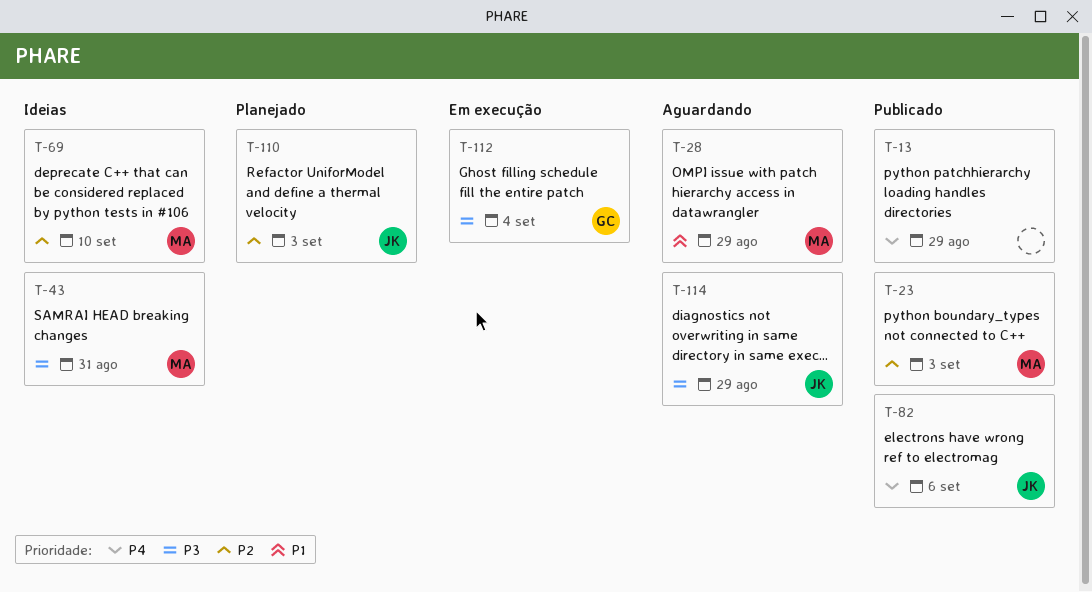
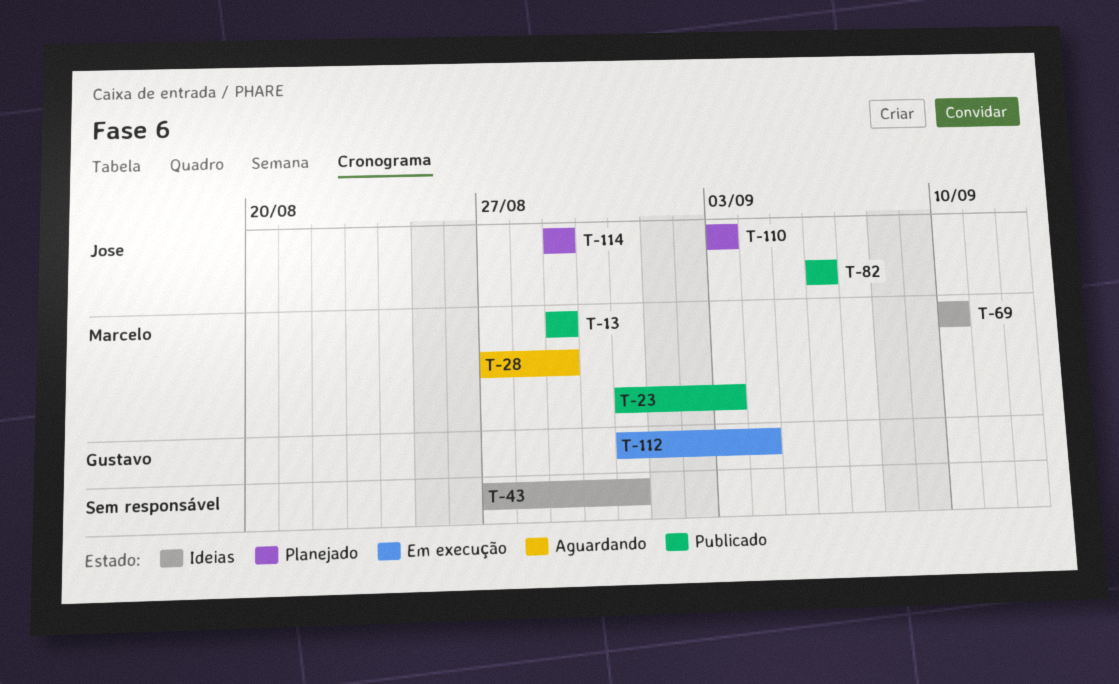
T-13, owner: none -> Marcelo
T-43, owner: Marcelo -> none
T-114, status: Aguardando -> Planejado

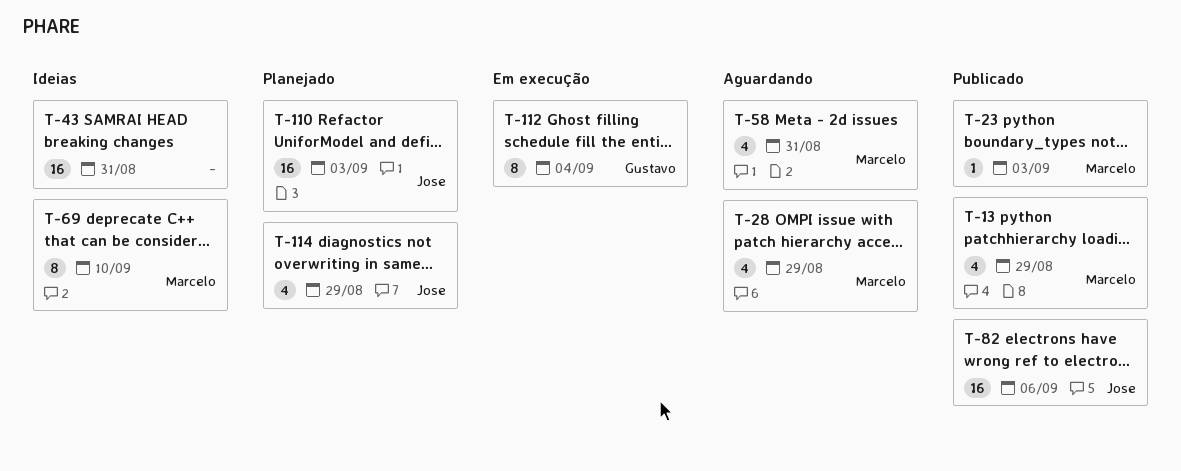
T-58: none -> present

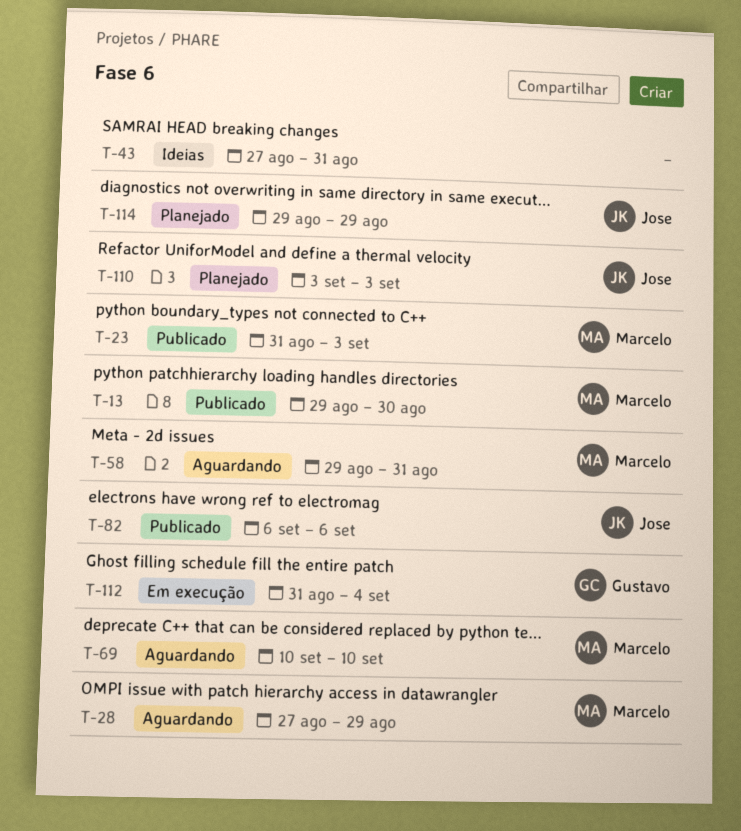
T-13, due: Aug 29 -> Aug 30
T-69, status: Ideias -> Aguardando

